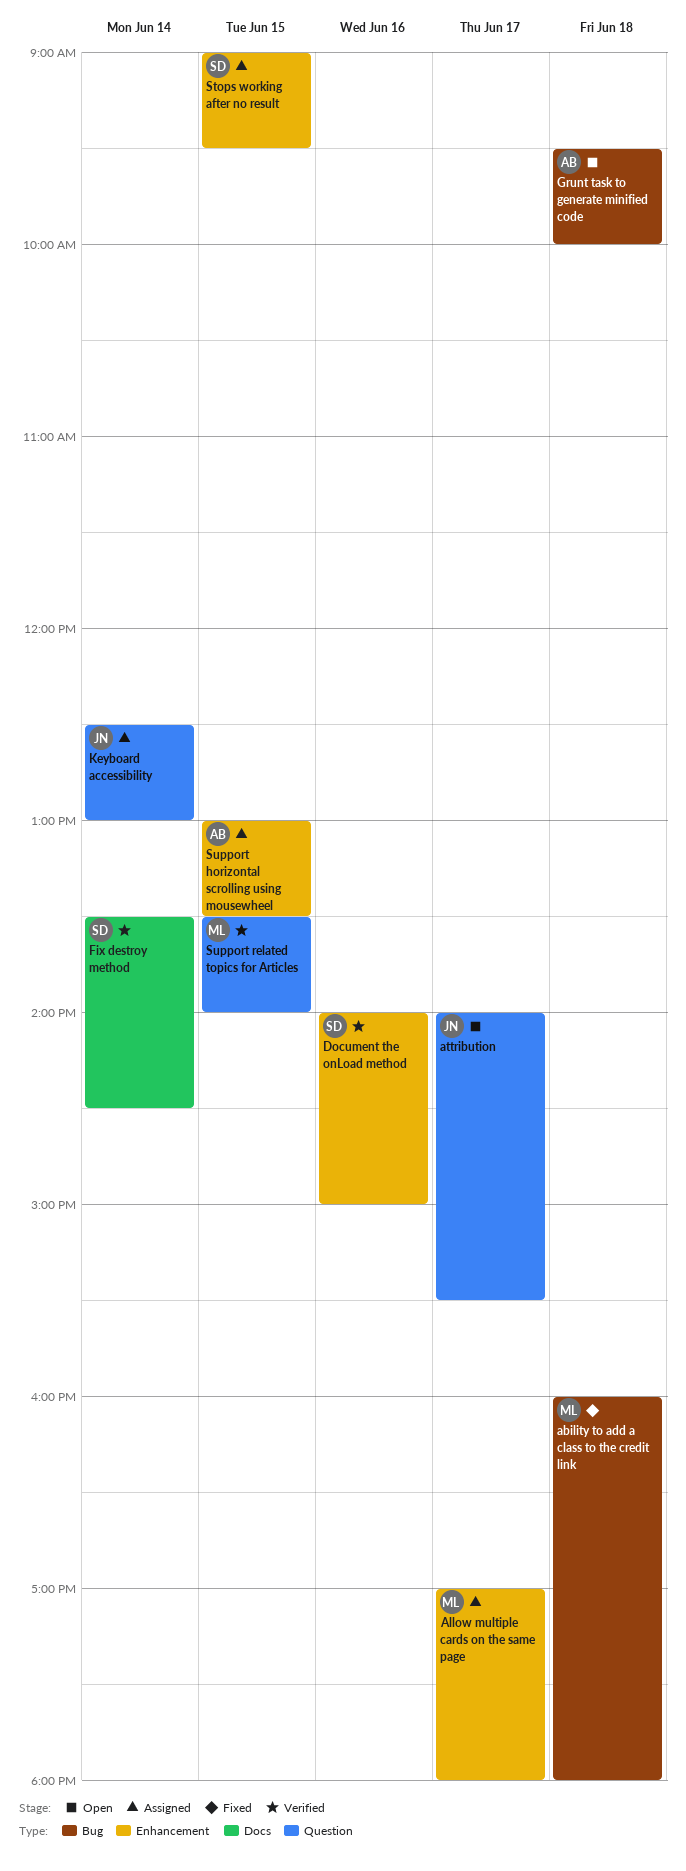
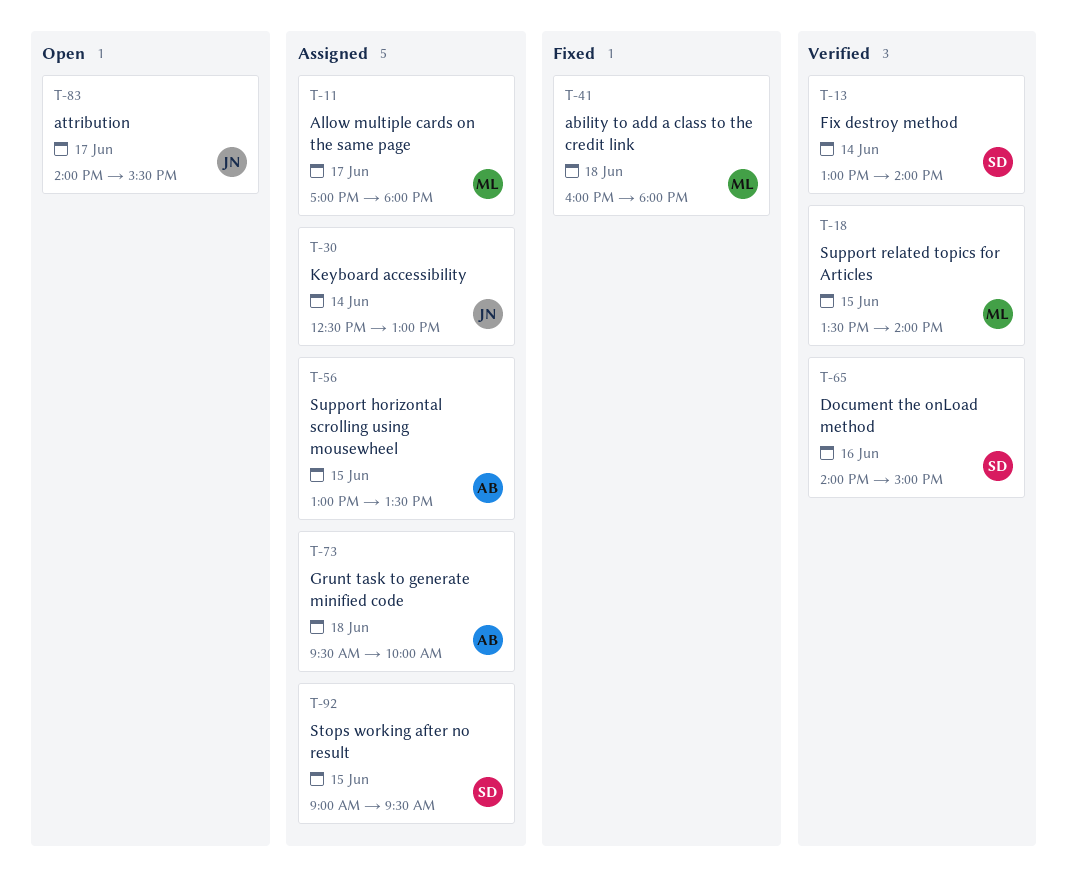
Fix destroy method, begins: 13:30 -> 13:00
Fix destroy method, ends: 14:30 -> 14:00
Grunt task to generate minified code, status: Open -> Assigned

